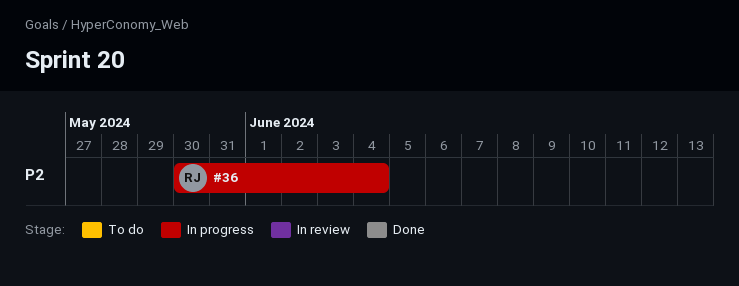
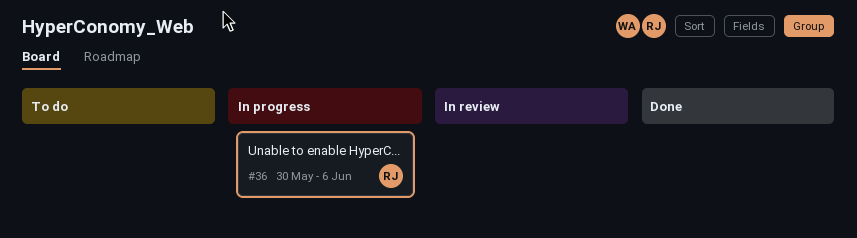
#36, due: Jun 4 -> Jun 6

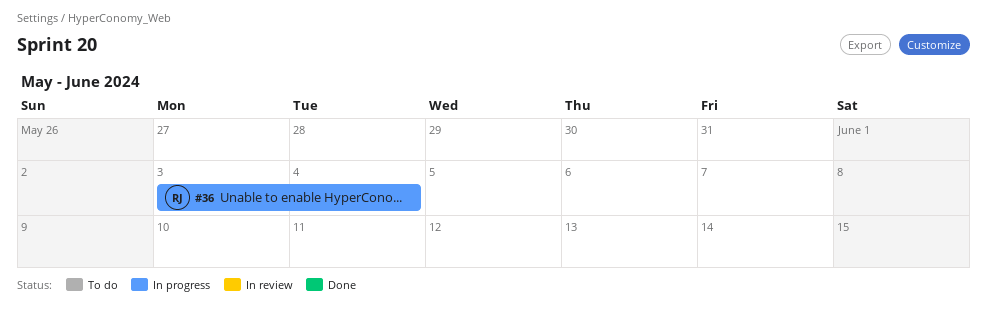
#36, start: May 30 -> Jun 3
#36, due: Jun 6 -> Jun 4

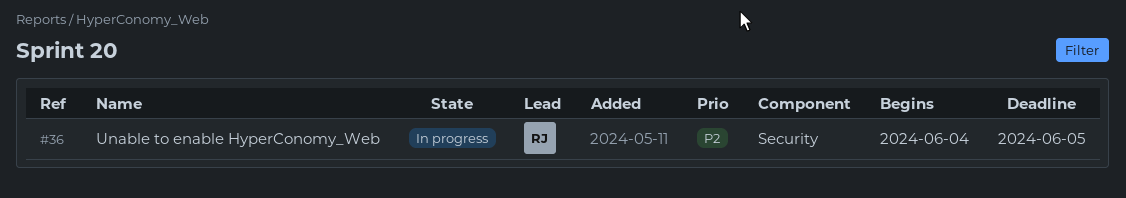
#36, start: Jun 3 -> Jun 4
#36, due: Jun 4 -> Jun 5

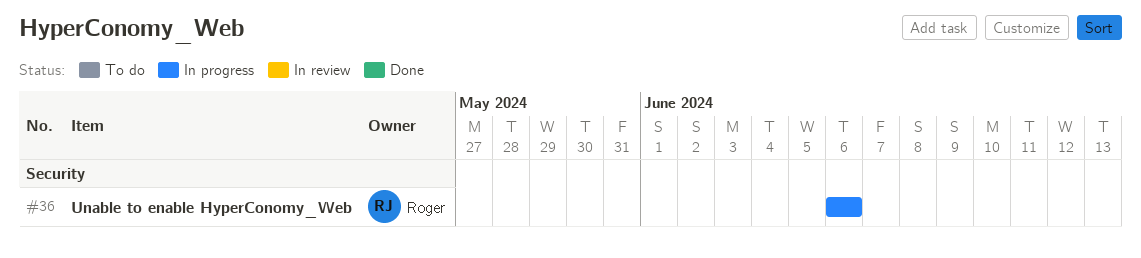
#36, start: Jun 4 -> Jun 6
#36, due: Jun 5 -> Jun 6

